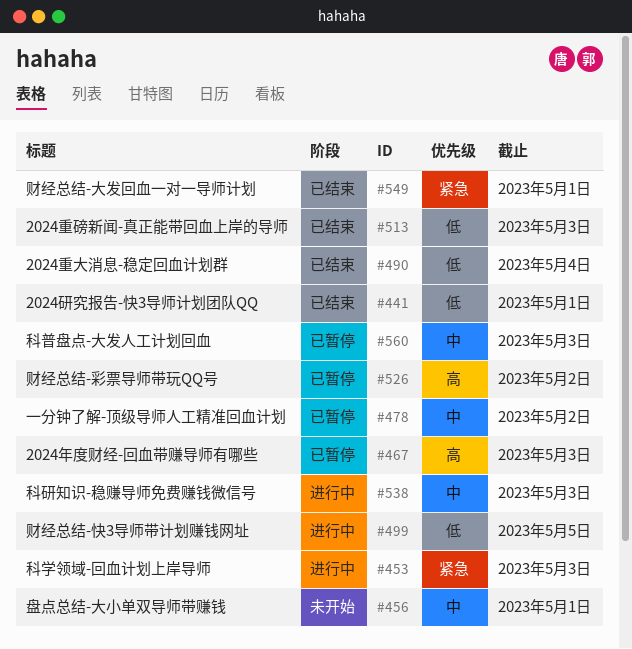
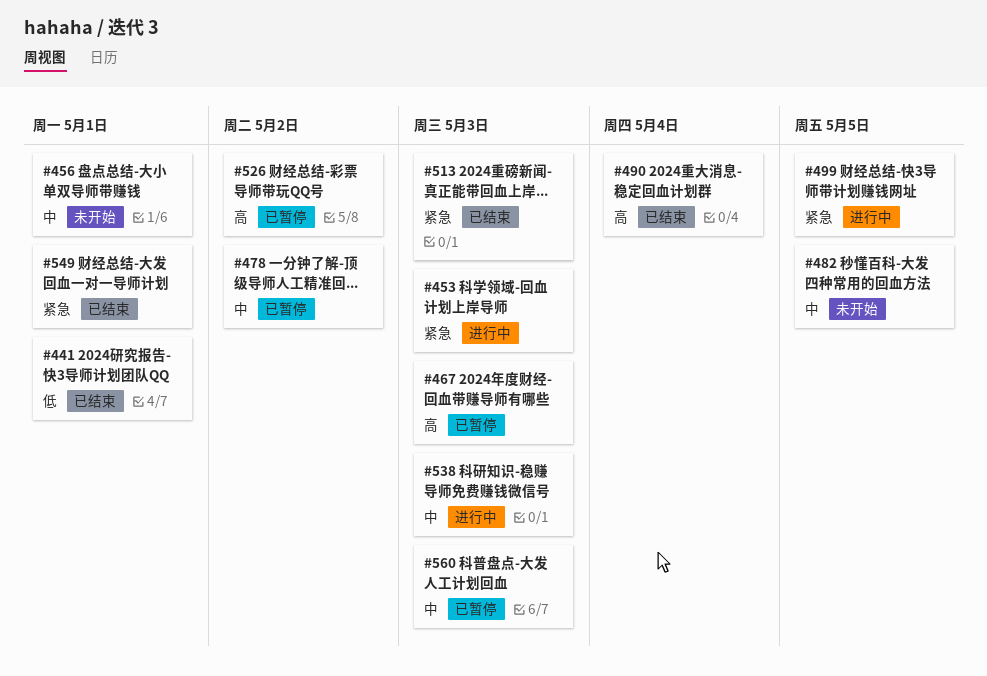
#482: none -> present
#490, priority: 低 -> 高
#499, priority: 低 -> 紧急
#513, priority: 低 -> 紧急

